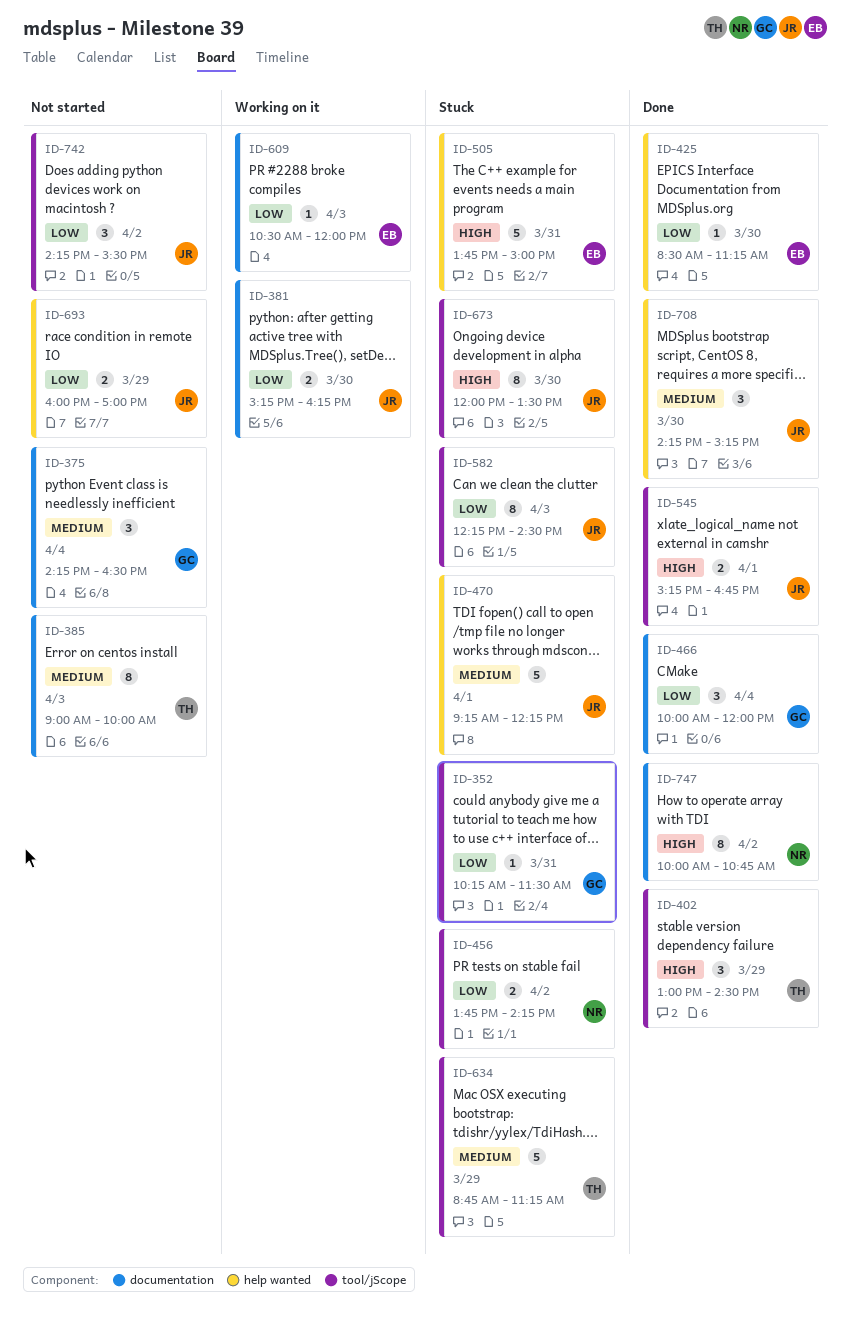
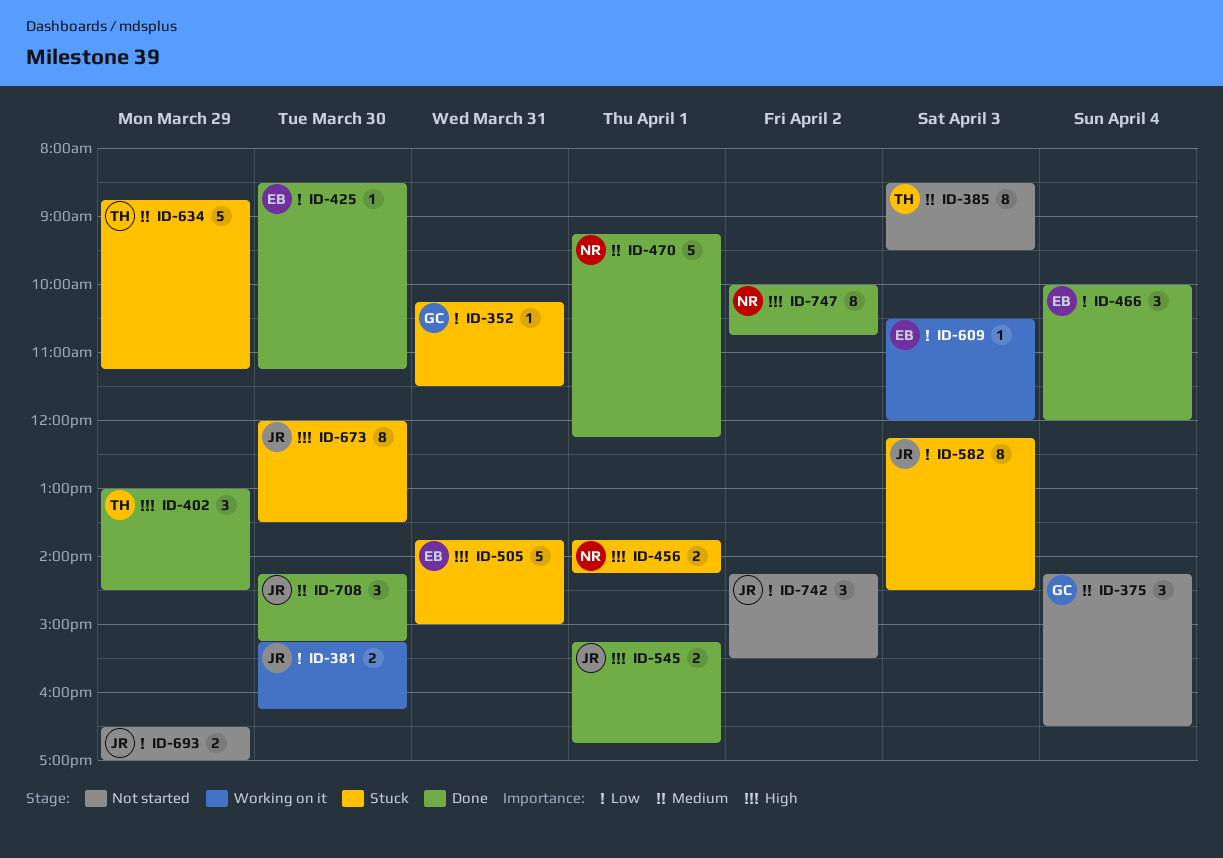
ID-385, begins: 09:00 -> 08:30
ID-385, ends: 10:00 -> 09:30
ID-456, priority: Low -> High
ID-456, day: Apr 2 -> Apr 1
ID-466, owner: GC -> EB
ID-470, status: Stuck -> Done
ID-470, owner: JR -> NR
ID-693, begins: 16:00 -> 16:30

